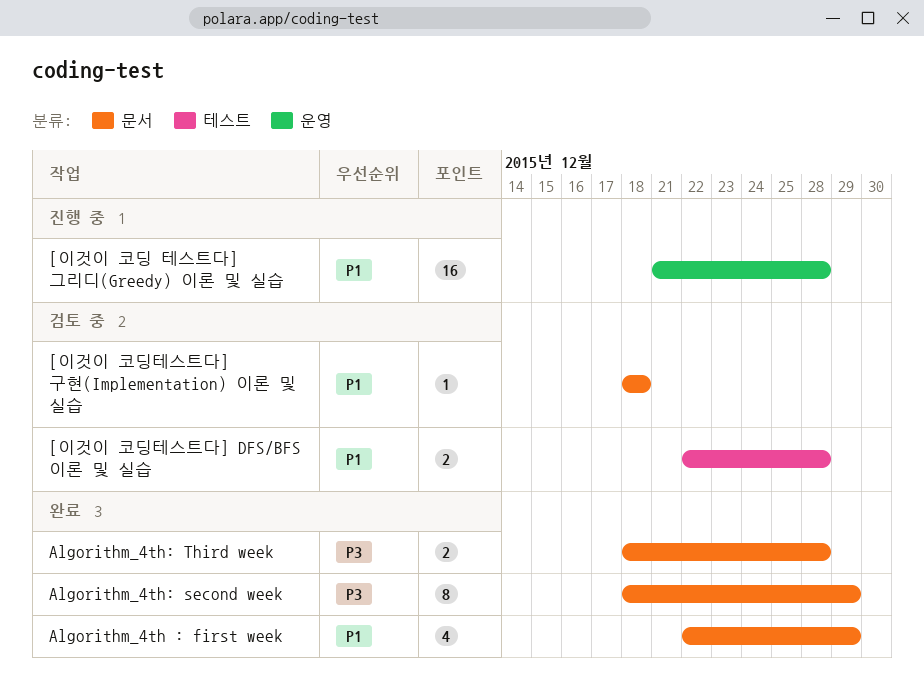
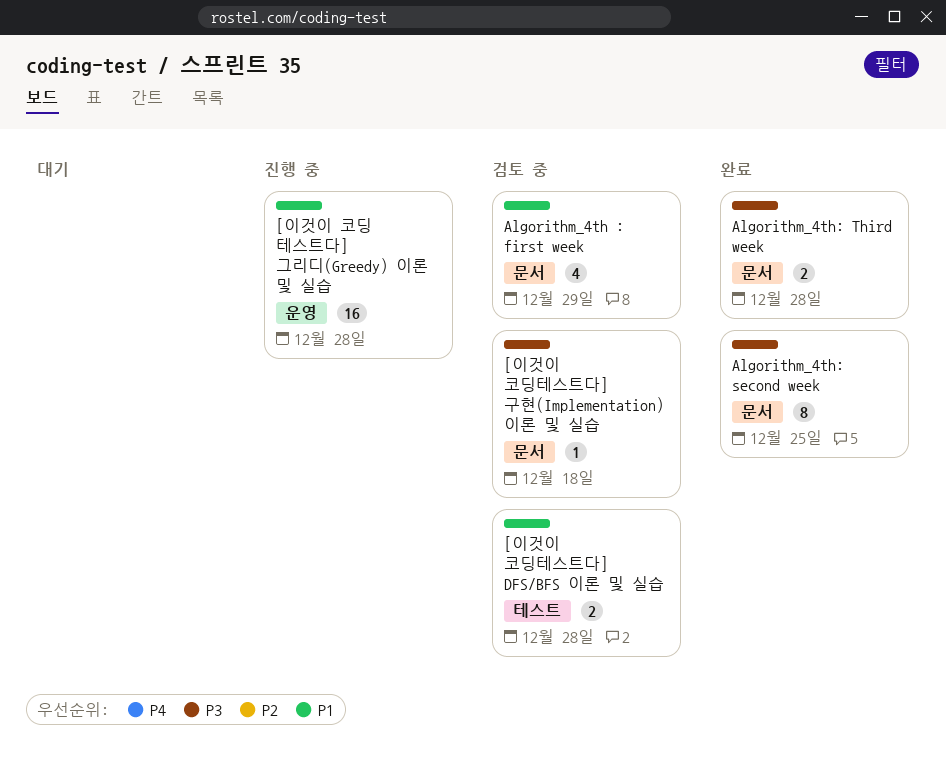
[이것이 코딩테스트다] 구현(Implementation) 이론 및 실습, priority: P1 -> P3
Algorithm_4th : first week, status: 완료 -> 검토 중
Algorithm_4th: second week, due: Dec 29 -> Dec 25

